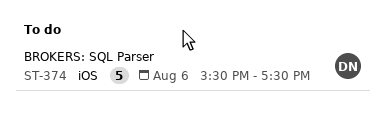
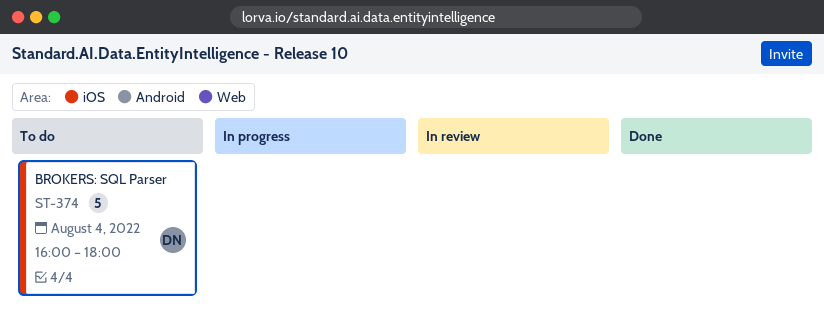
ST-374, day: Aug 6 -> Aug 4
ST-374, begins: 15:30 -> 16:00
ST-374, ends: 17:30 -> 18:00

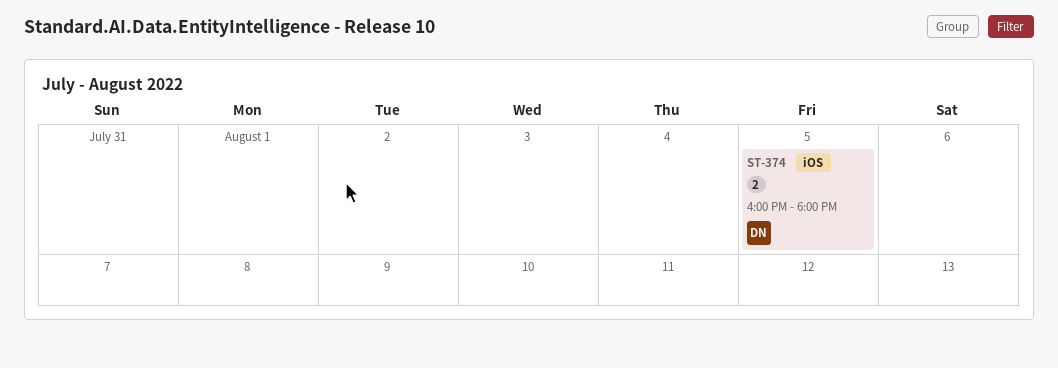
ST-374, estimate: 5 -> 2
ST-374, day: Aug 4 -> Aug 5

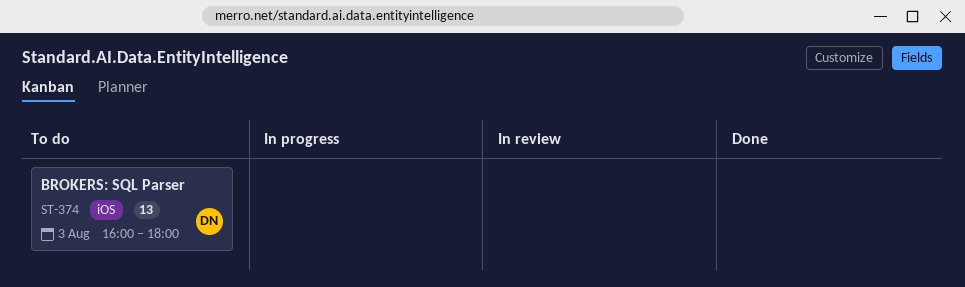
ST-374, estimate: 2 -> 13
ST-374, day: Aug 5 -> Aug 3

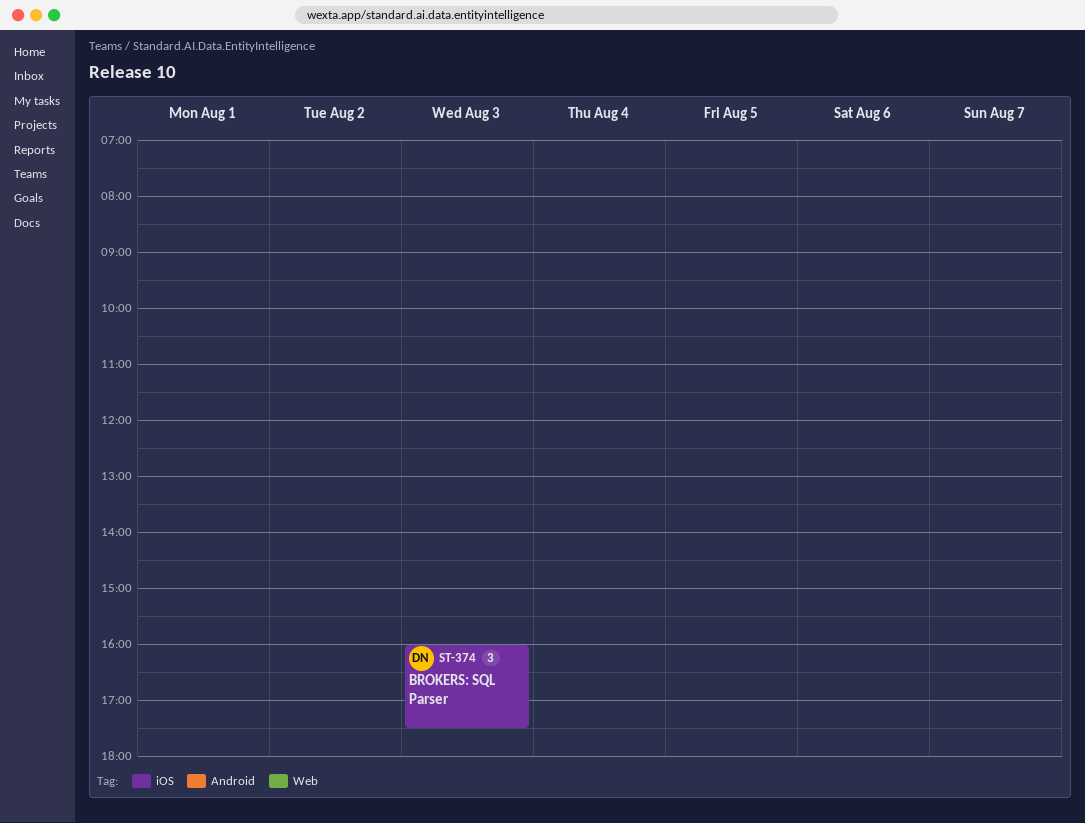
ST-374, estimate: 13 -> 3
ST-374, ends: 18:00 -> 17:30

